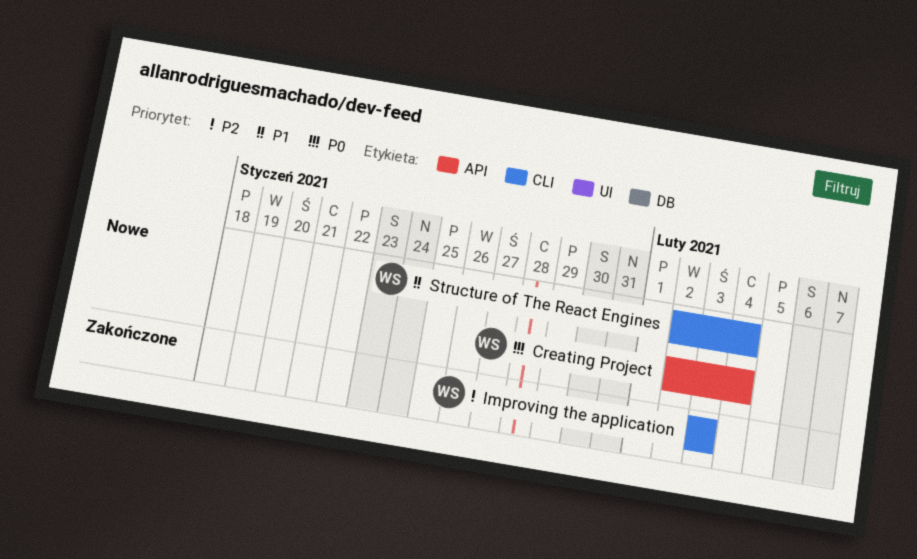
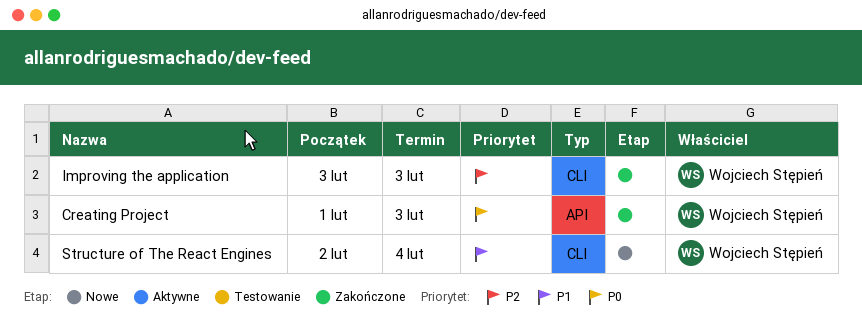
Creating Project, status: Nowe -> Zakończone
Creating Project, start: Feb 2 -> Feb 1
Creating Project, due: Feb 4 -> Feb 3

